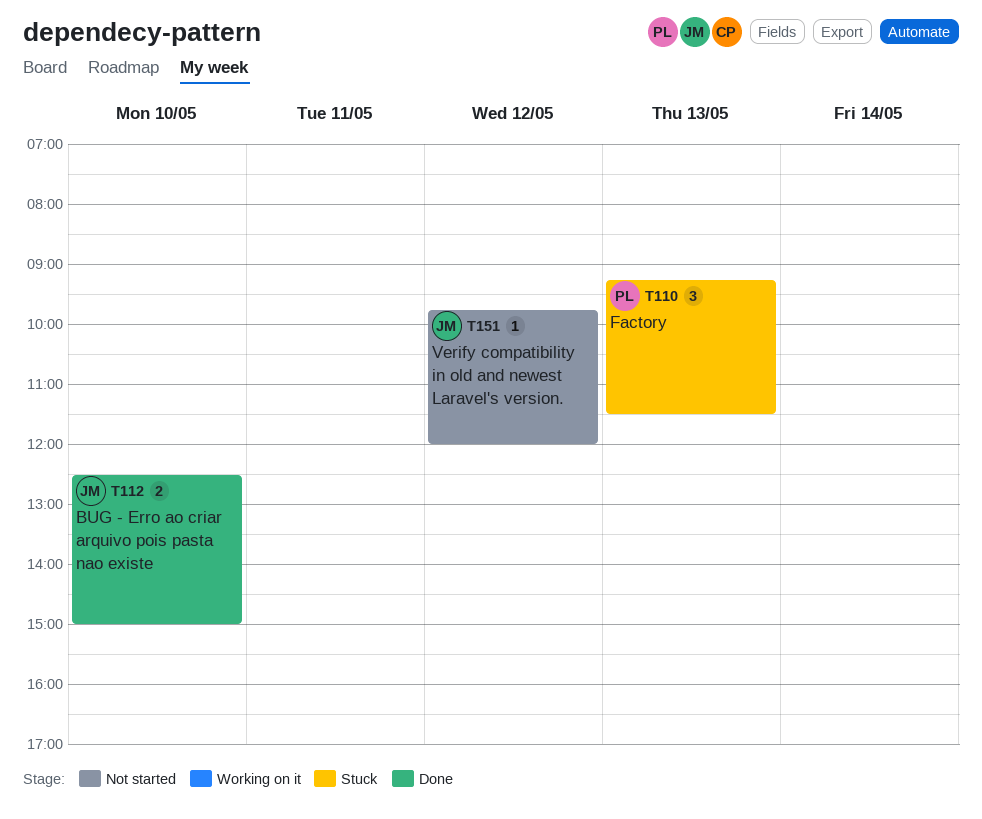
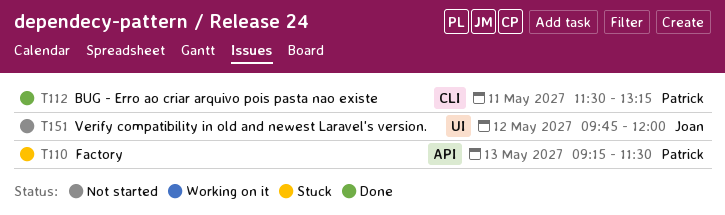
T112, owner: Joan -> Patrick
T112, day: May 10 -> May 11
T112, begins: 12:30 -> 11:30
T112, ends: 15:00 -> 13:15

